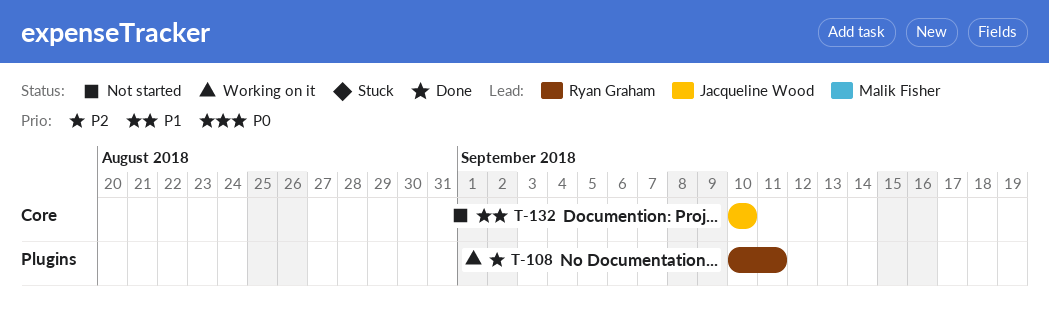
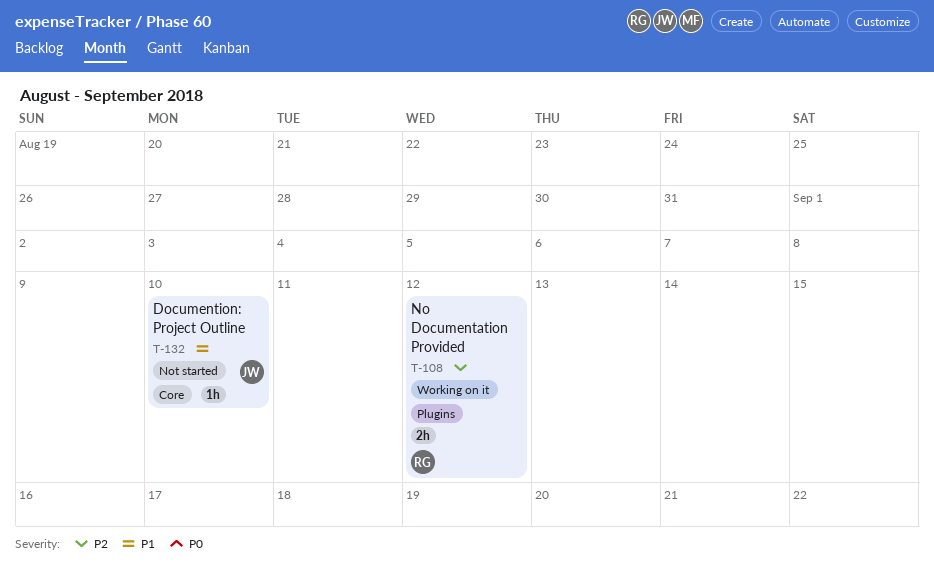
T-108, due: Sep 11 -> Sep 12

